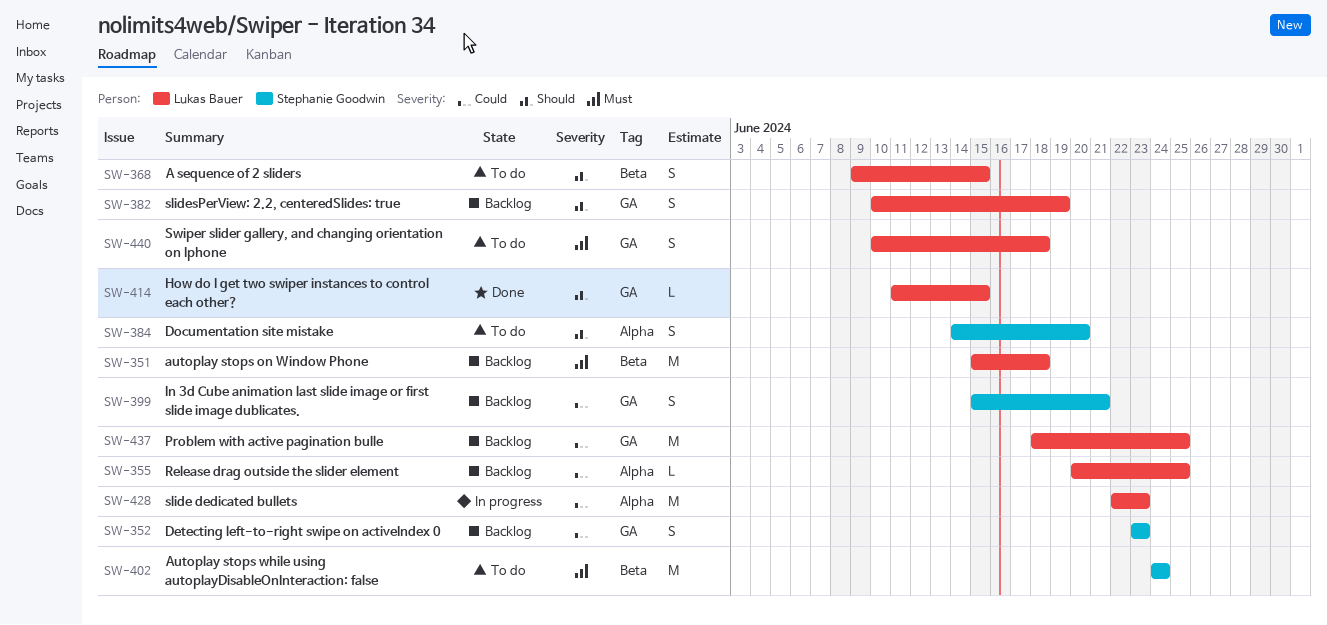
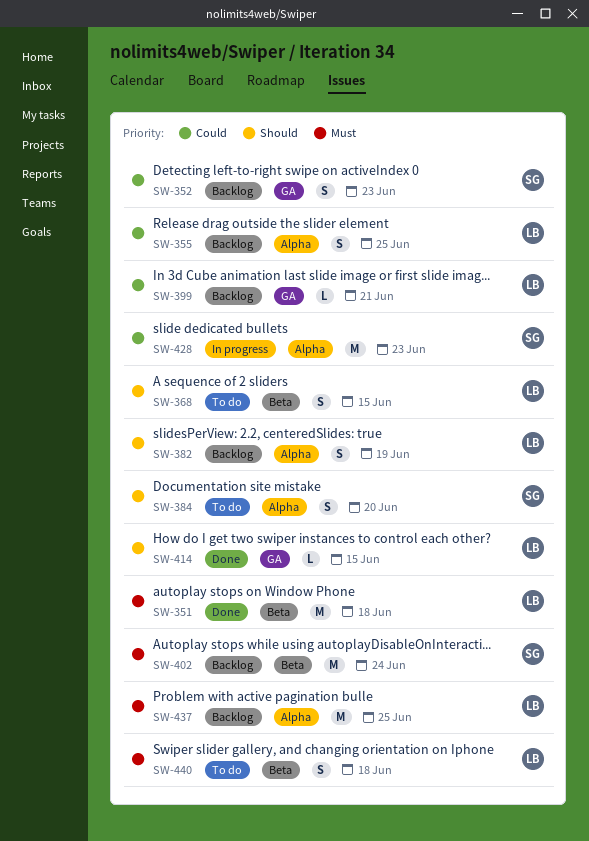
SW-351, status: Backlog -> Done
SW-355, estimate: L -> S
SW-382, label: GA -> Alpha
SW-399, owner: Stephanie Goodwin -> Lukas Bauer
SW-399, estimate: S -> L
SW-402, status: To do -> Backlog
SW-428, owner: Lukas Bauer -> Stephanie Goodwin
SW-437, priority: Could -> Must
SW-437, label: GA -> Alpha
SW-440, label: GA -> Beta

